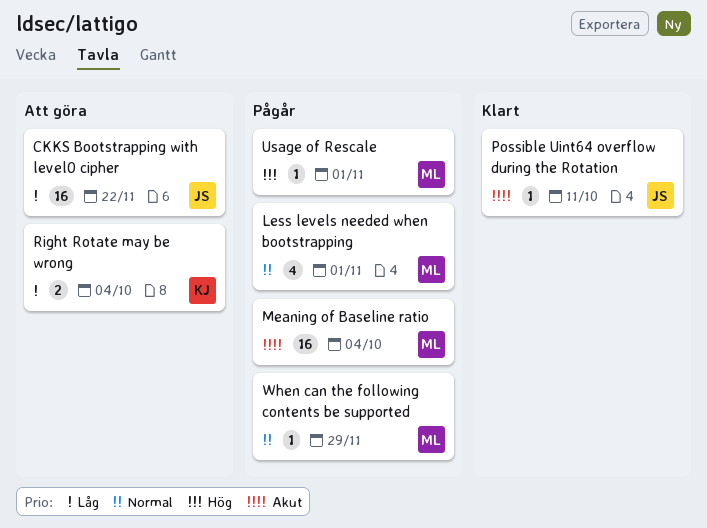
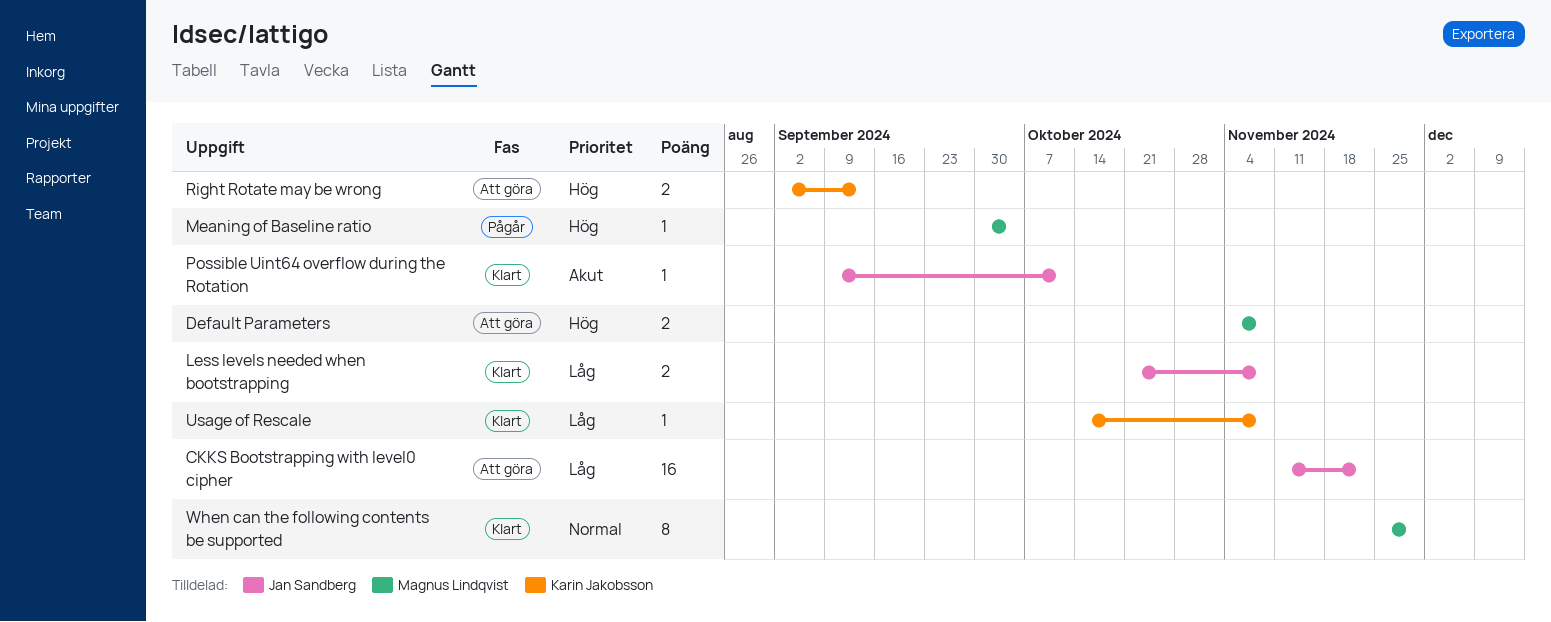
Default Parameters: none -> present
Less levels needed when bootstrapping, status: Pågår -> Klart
Less levels needed when bootstrapping, owner: Magnus Lindqvist -> Jan Sandberg
Less levels needed when bootstrapping, priority: Normal -> Låg
Less levels needed when bootstrapping, estimate: 4 -> 2
Less levels needed when bootstrapping, due: Nov 1 -> Nov 8
Meaning of Baseline ratio, priority: Akut -> Hög
Meaning of Baseline ratio, estimate: 16 -> 1
Right Rotate may be wrong, priority: Låg -> Hög
Right Rotate may be wrong, due: Oct 4 -> Sep 13
Usage of Rescale, status: Pågår -> Klart
Usage of Rescale, owner: Magnus Lindqvist -> Karin Jakobsson
Usage of Rescale, priority: Hög -> Låg
Usage of Rescale, due: Nov 1 -> Nov 8
When can the following contents be supported, status: Pågår -> Klart
When can the following contents be supported, estimate: 1 -> 8

